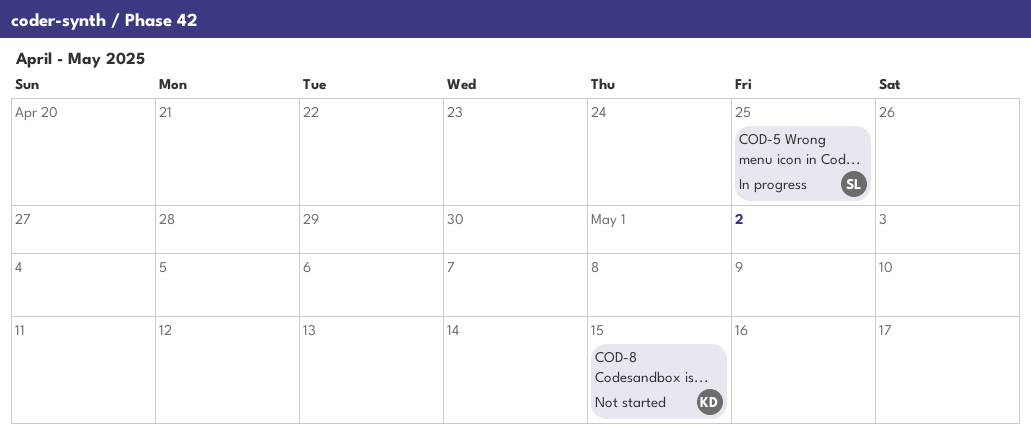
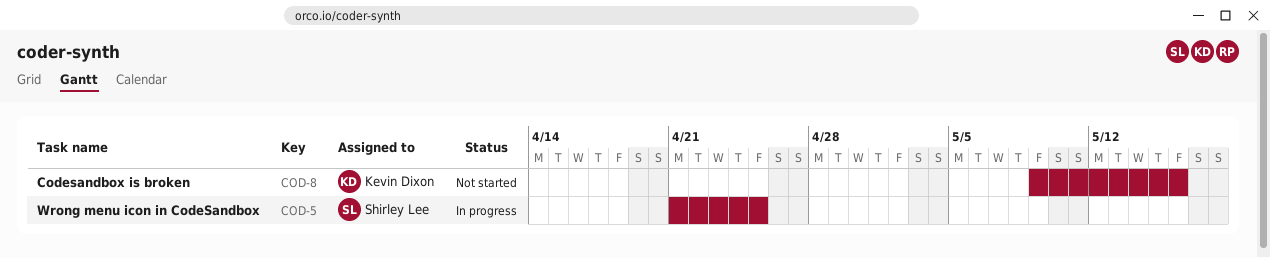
COD-8, due: May 15 -> May 16

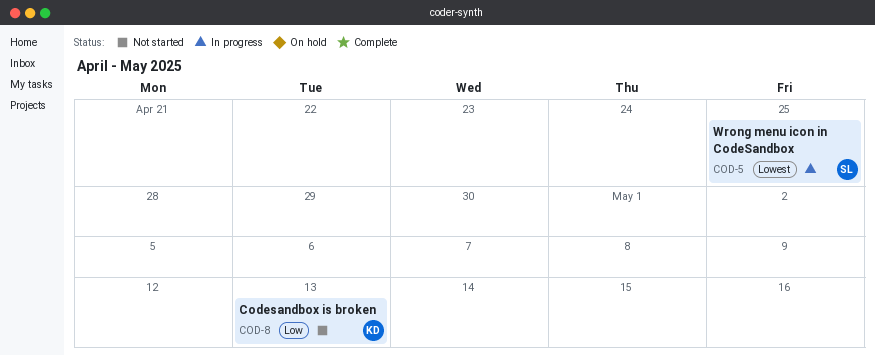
COD-8, due: May 16 -> May 13

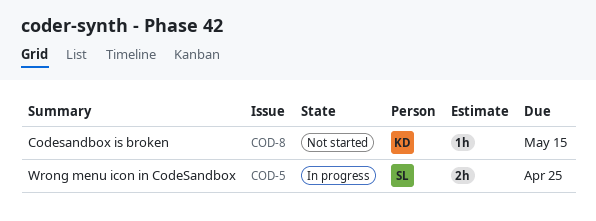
COD-8, due: May 13 -> May 15

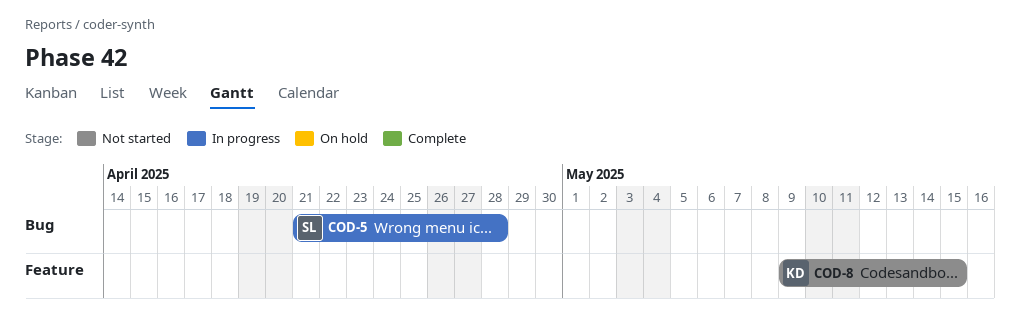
COD-5, due: Apr 25 -> Apr 28

